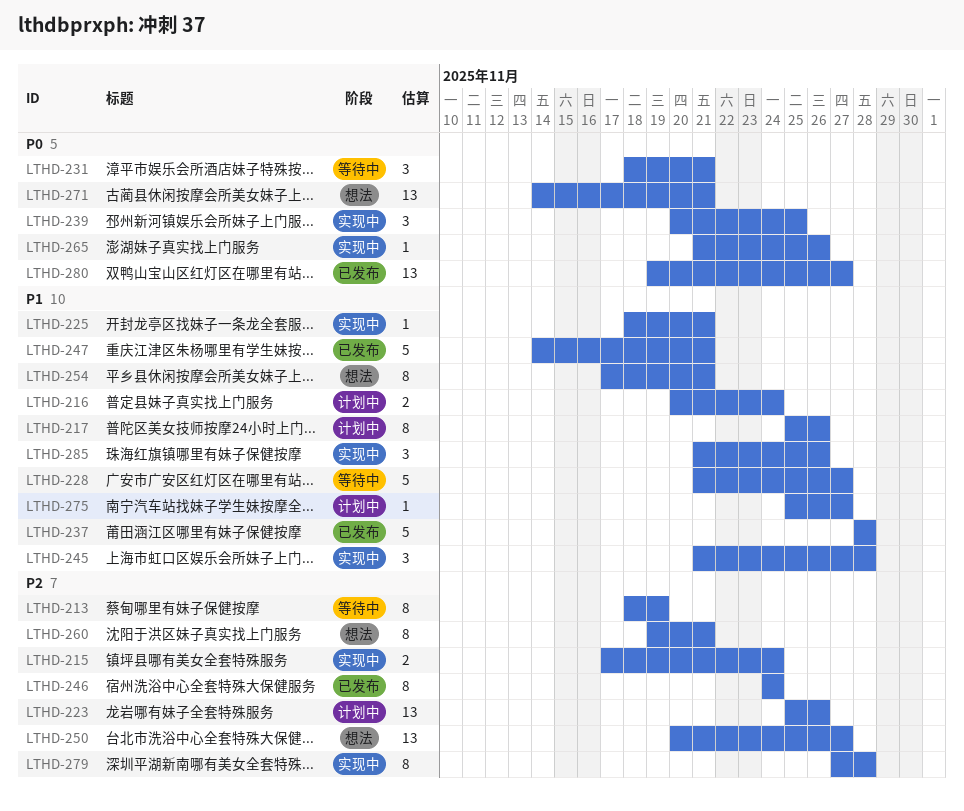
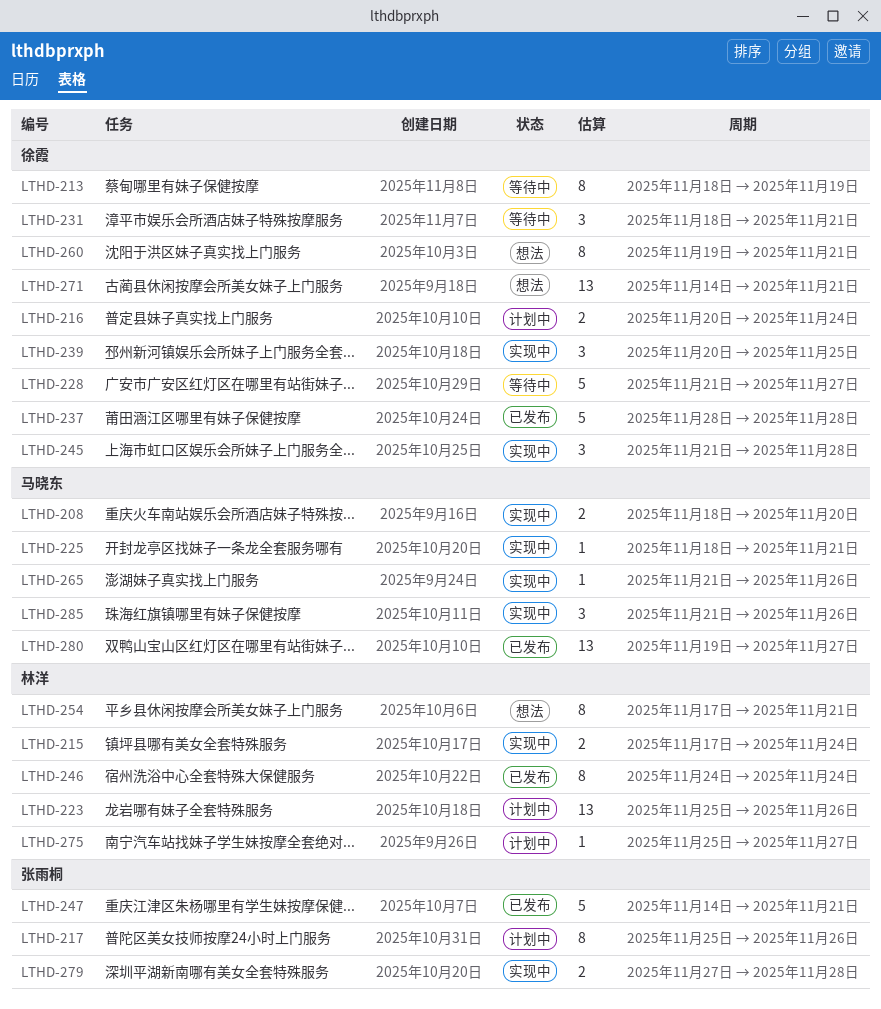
LTHD-208: none -> present
LTHD-250: present -> none
LTHD-279, estimate: 8 -> 2

